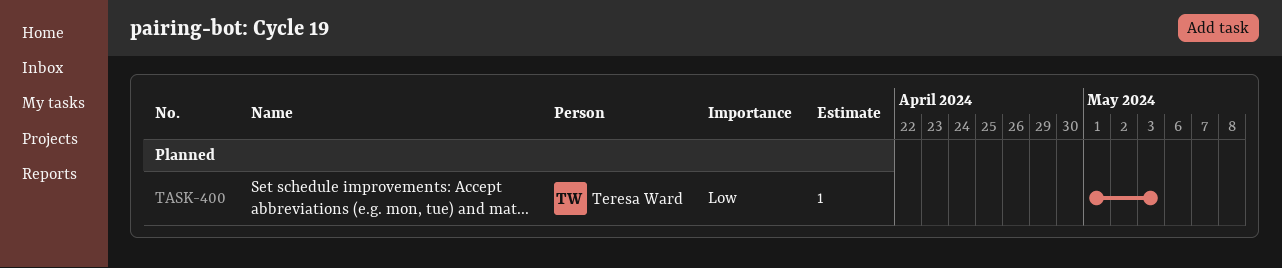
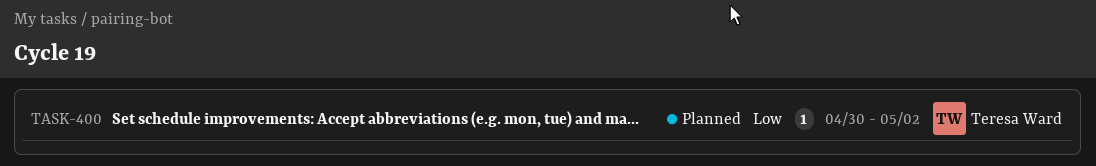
TASK-400, start: May 1 -> Apr 30
TASK-400, due: May 3 -> May 2

